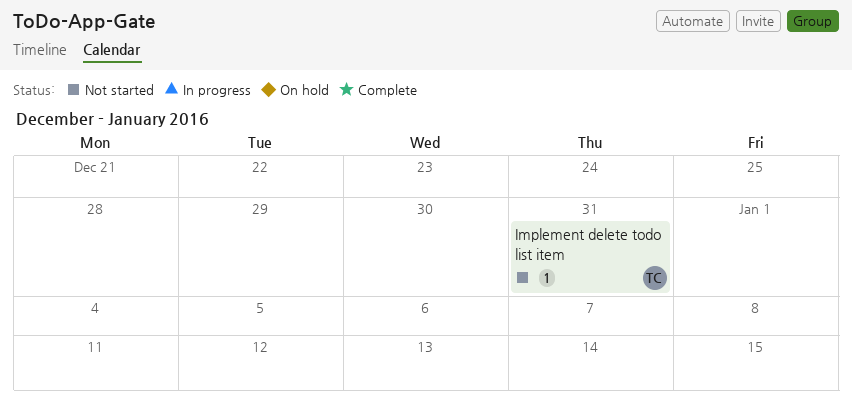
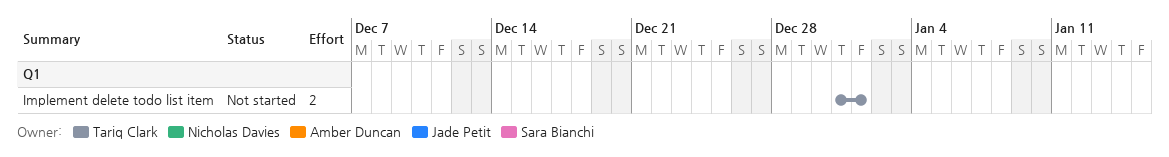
Implement delete todo list item, estimate: 1 -> 2
Implement delete todo list item, due: Dec 31 -> Jan 1

